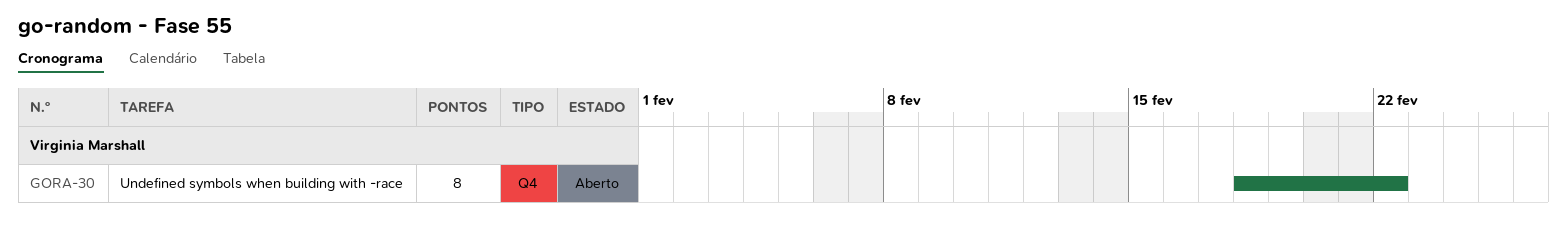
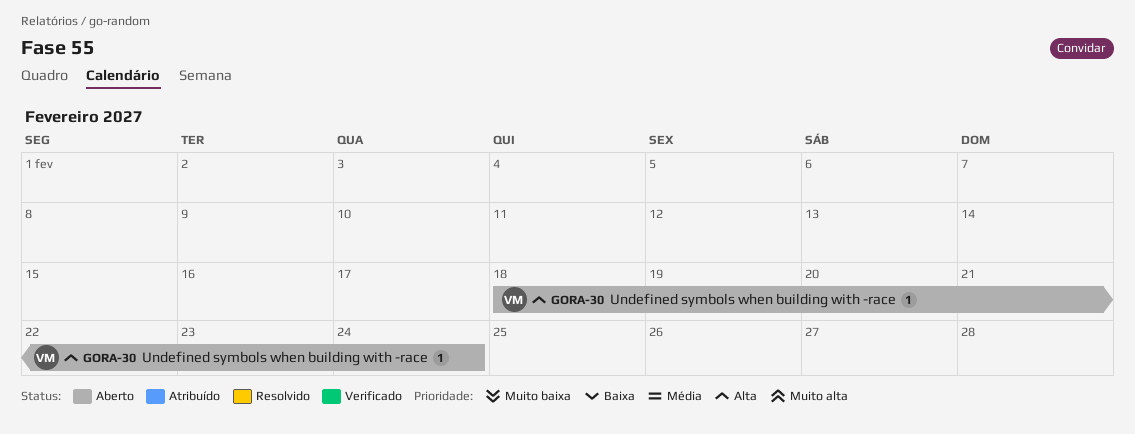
GORA-30, estimate: 8 -> 1
GORA-30, due: Feb 22 -> Feb 24

